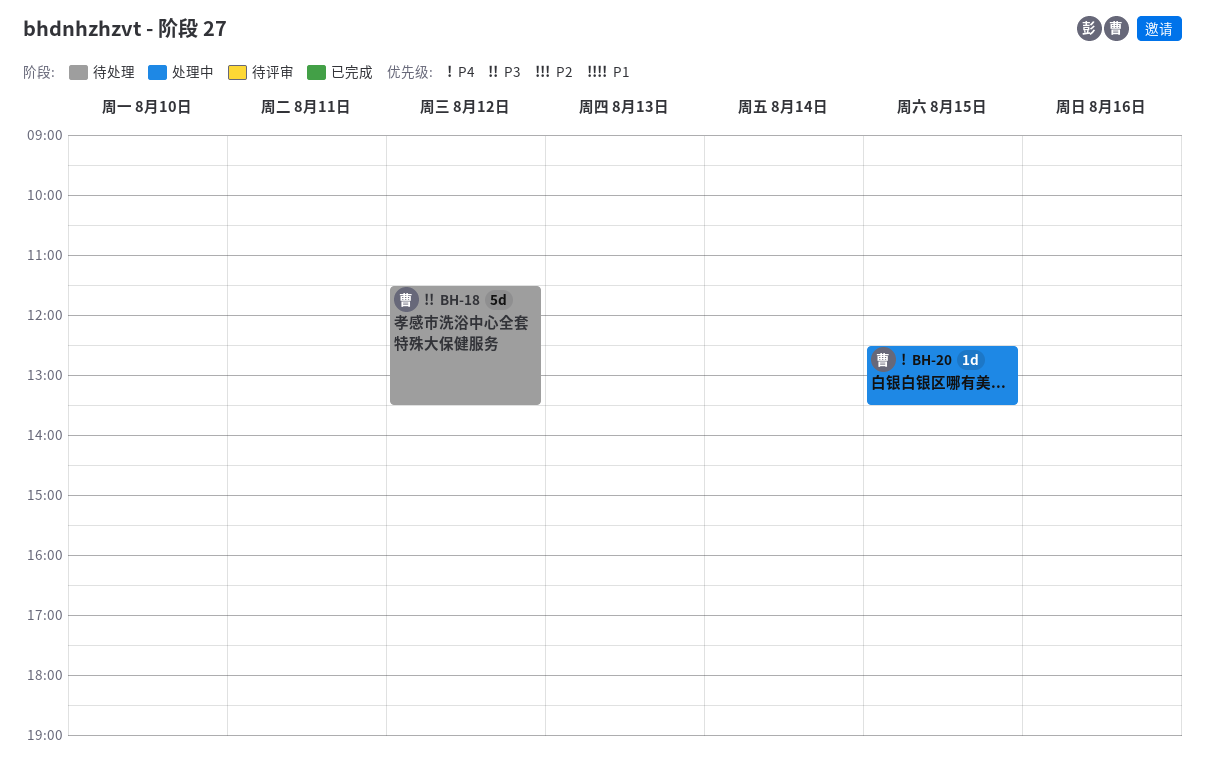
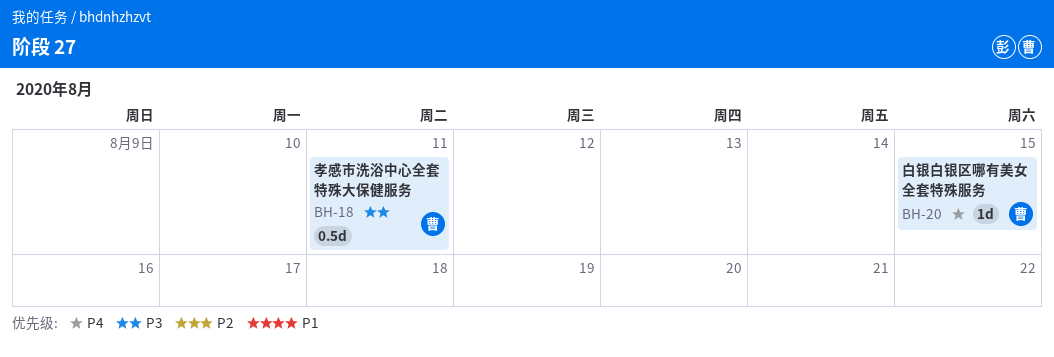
BH-18, estimate: 5d -> 0.5d
BH-18, day: Aug 12 -> Aug 11

